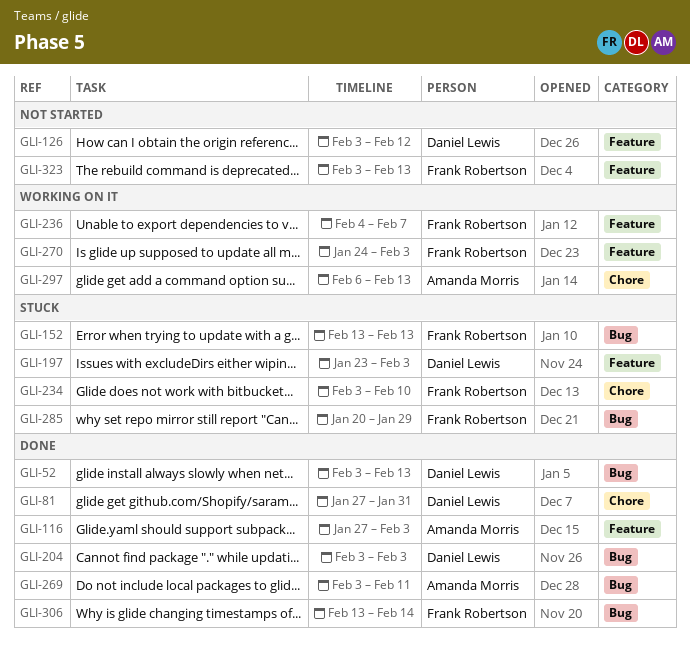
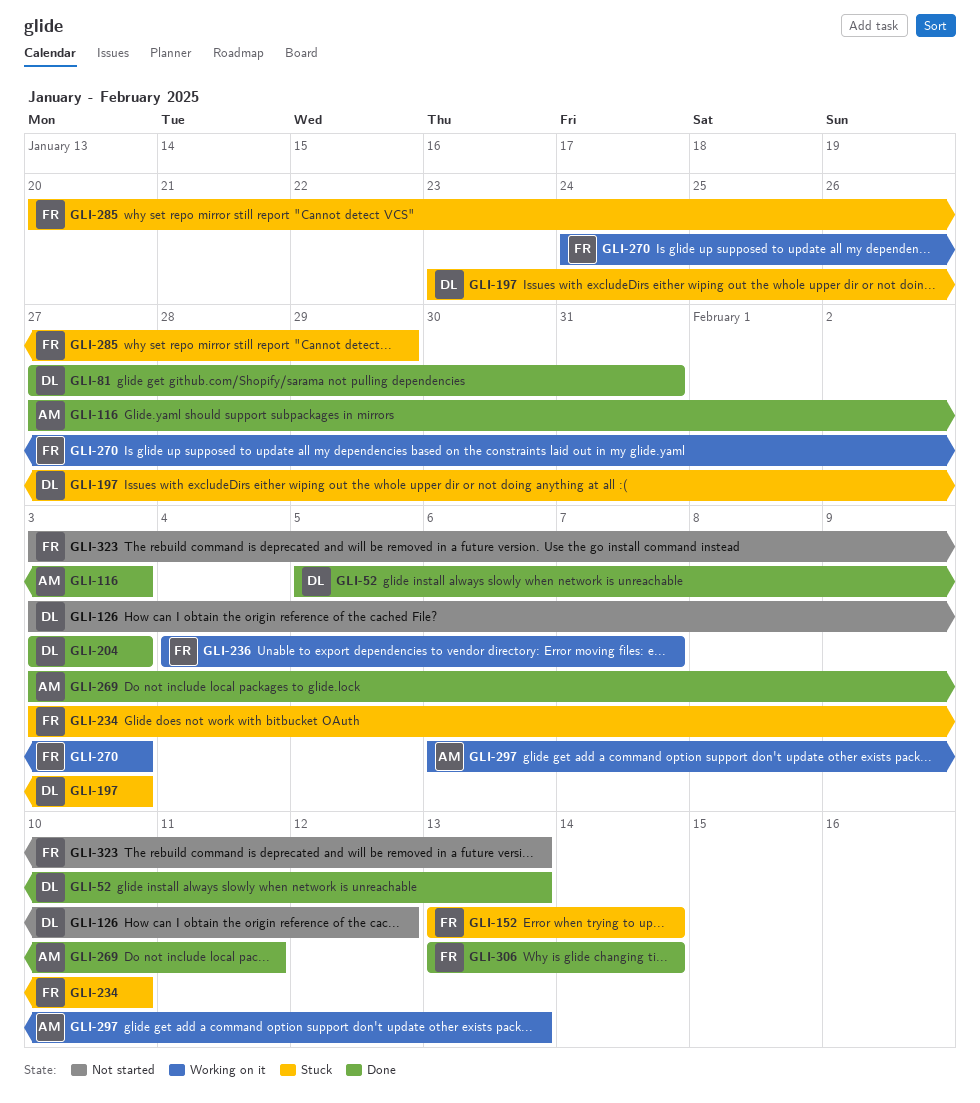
GLI-52, start: Feb 3 -> Feb 5
GLI-152, due: Feb 13 -> Feb 14

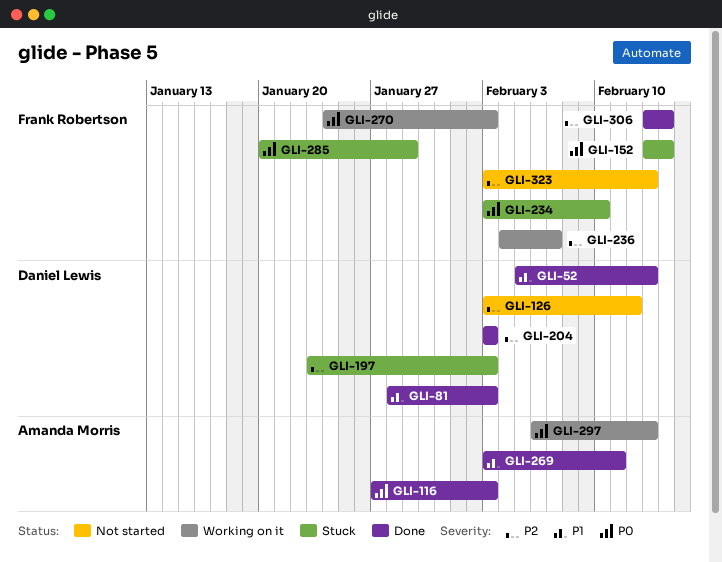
GLI-81, start: Jan 27 -> Jan 28
GLI-81, due: Jan 31 -> Feb 3

